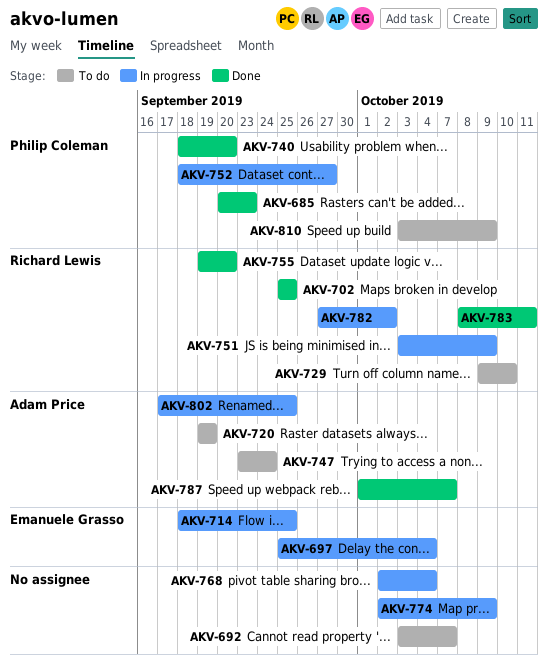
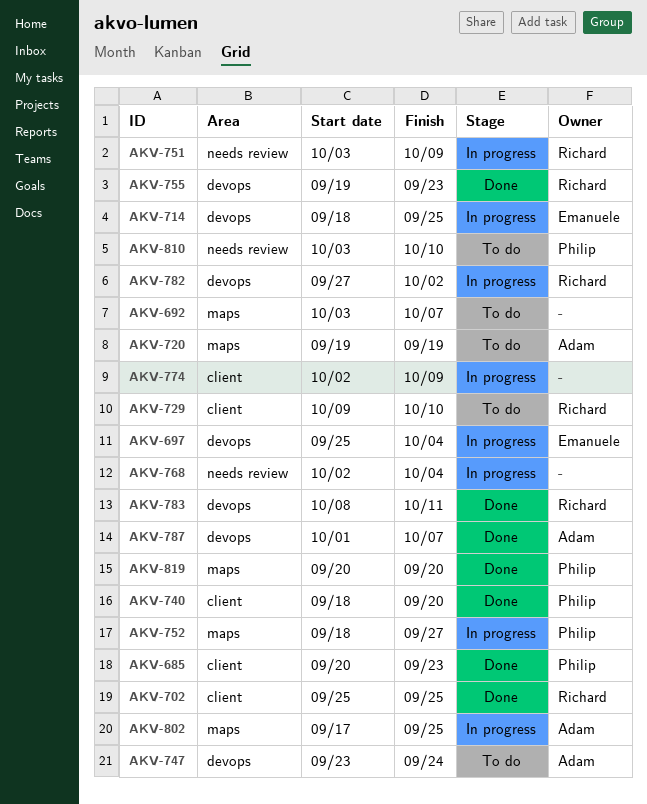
AKV-755, due: Sep 20 -> Sep 23
AKV-810, due: Oct 9 -> Oct 10
AKV-819: none -> present

